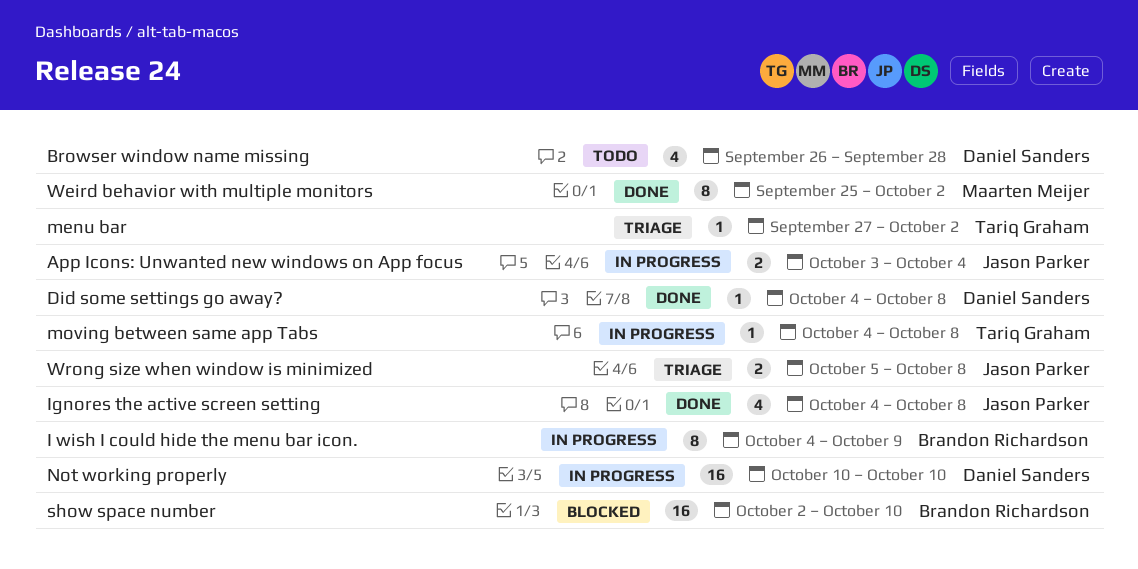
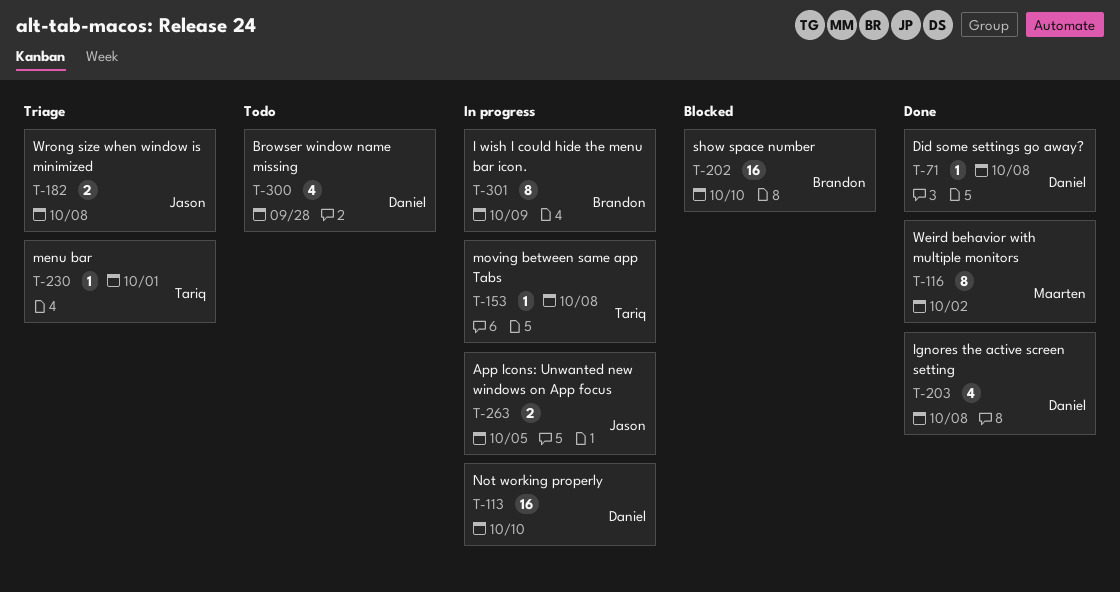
App Icons: Unwanted new windows on App focus, due: Oct 4 -> Oct 5
Ignores the active screen setting, owner: Jason Parker -> Daniel Sanders
menu bar, due: Oct 2 -> Oct 1

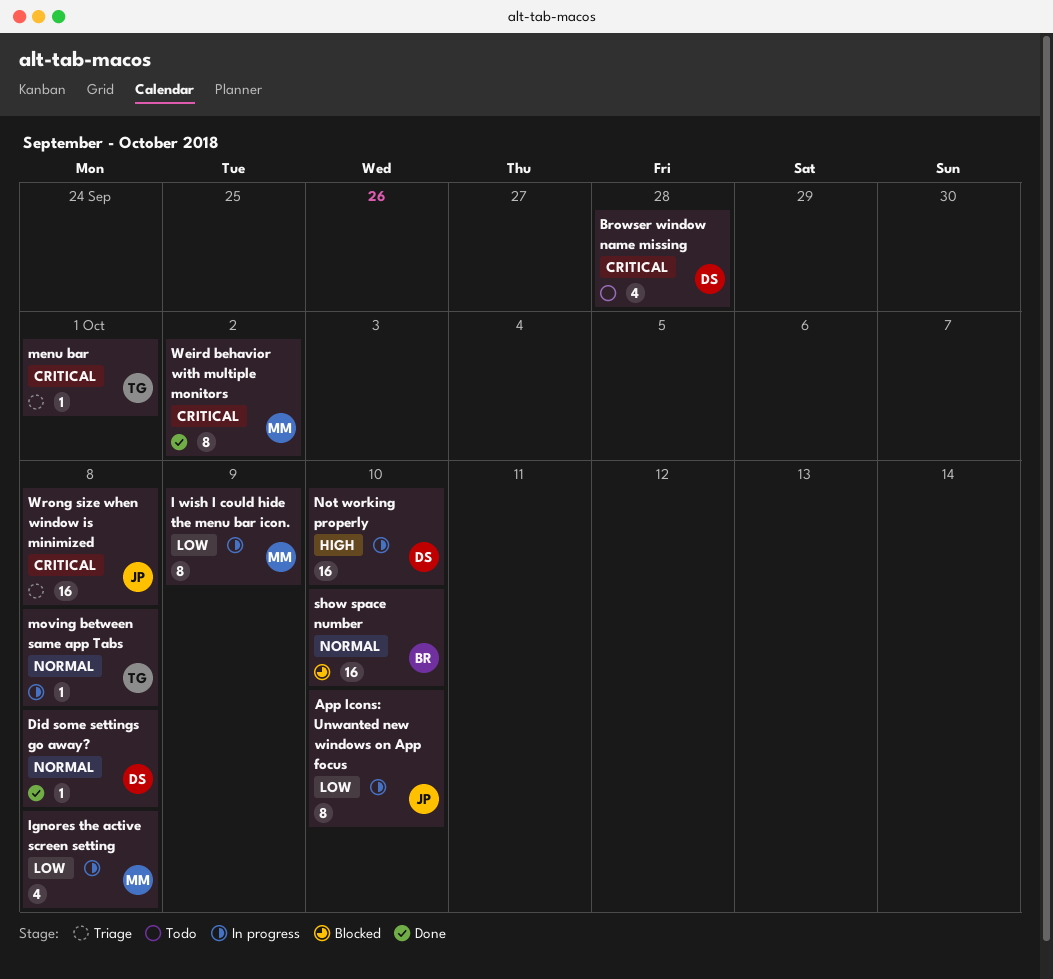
App Icons: Unwanted new windows on App focus, estimate: 2 -> 8
App Icons: Unwanted new windows on App focus, due: Oct 5 -> Oct 10
I wish I could hide the menu bar icon., owner: Brandon -> Maarten
Ignores the active screen setting, status: Done -> In progress
Ignores the active screen setting, owner: Daniel -> Maarten
Wrong size when window is minimized, estimate: 2 -> 16

